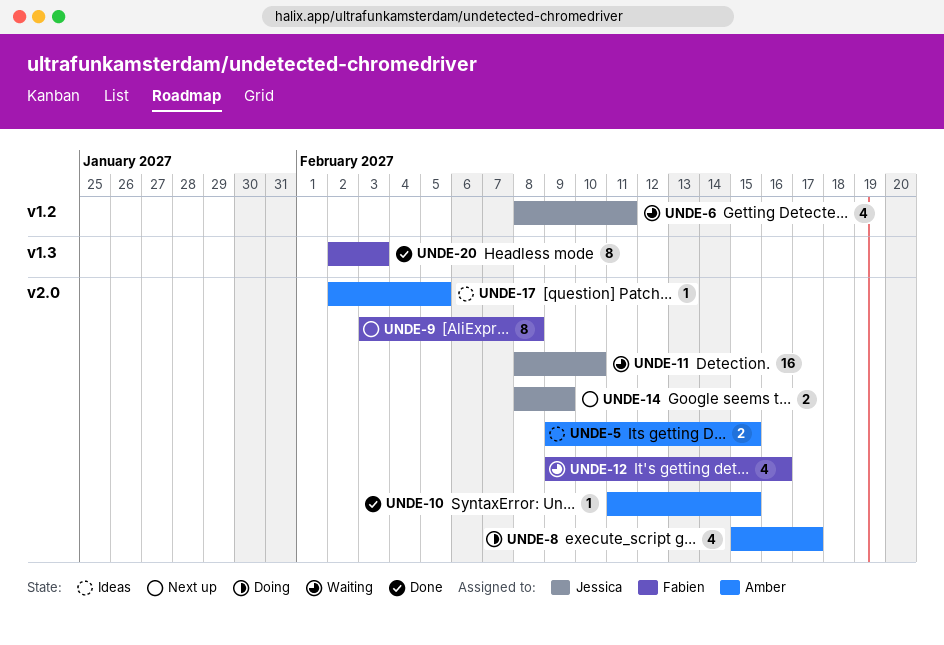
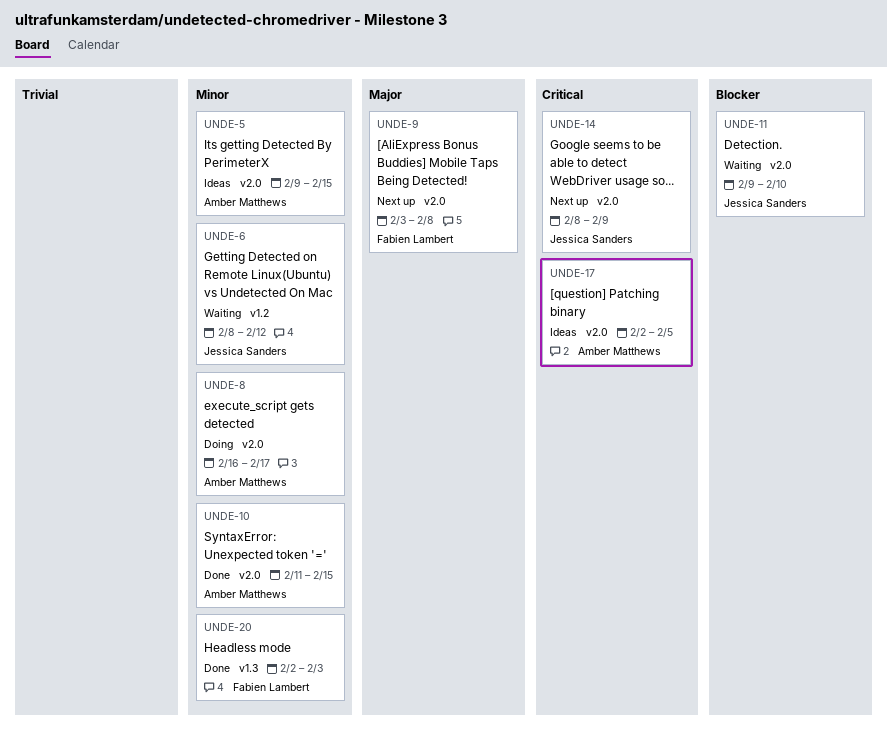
UNDE-6, due: Feb 11 -> Feb 12
UNDE-8, start: Feb 15 -> Feb 16
UNDE-11, start: Feb 8 -> Feb 9
UNDE-12: present -> none

